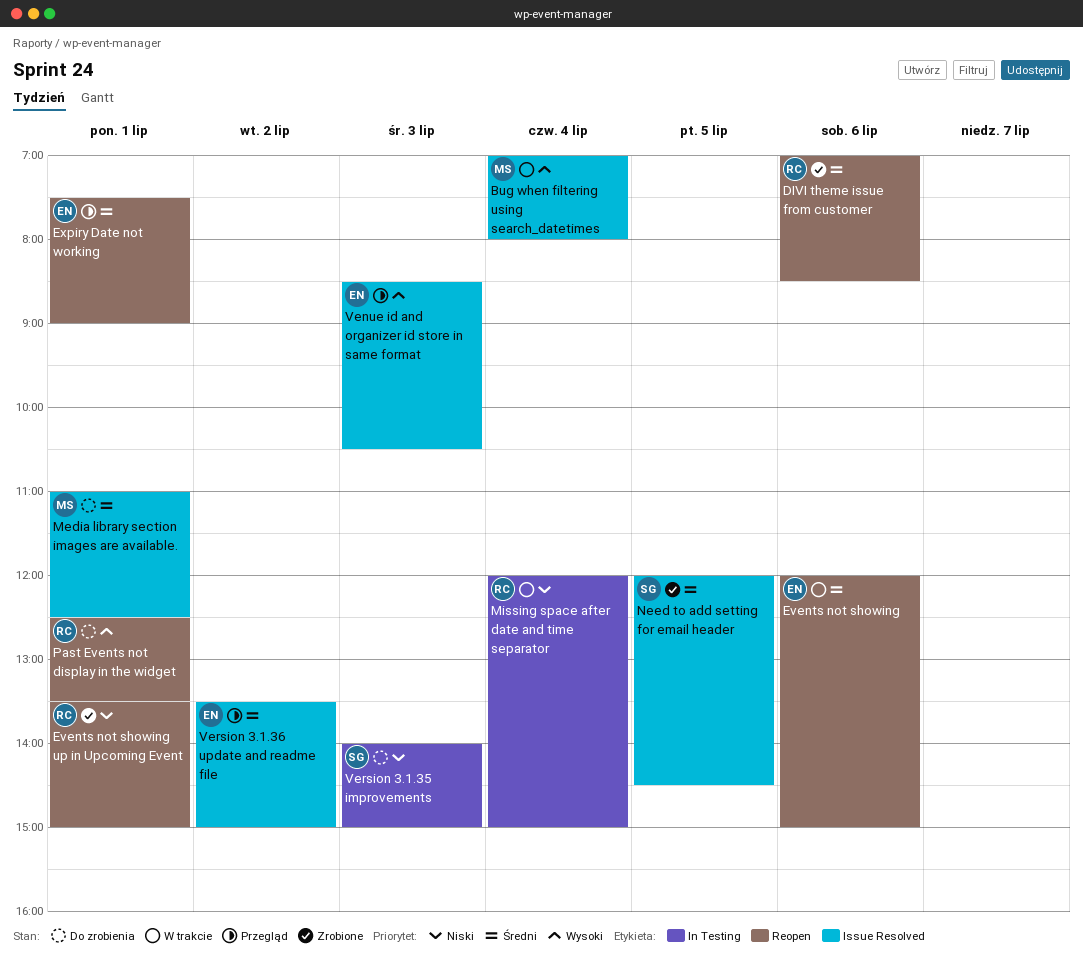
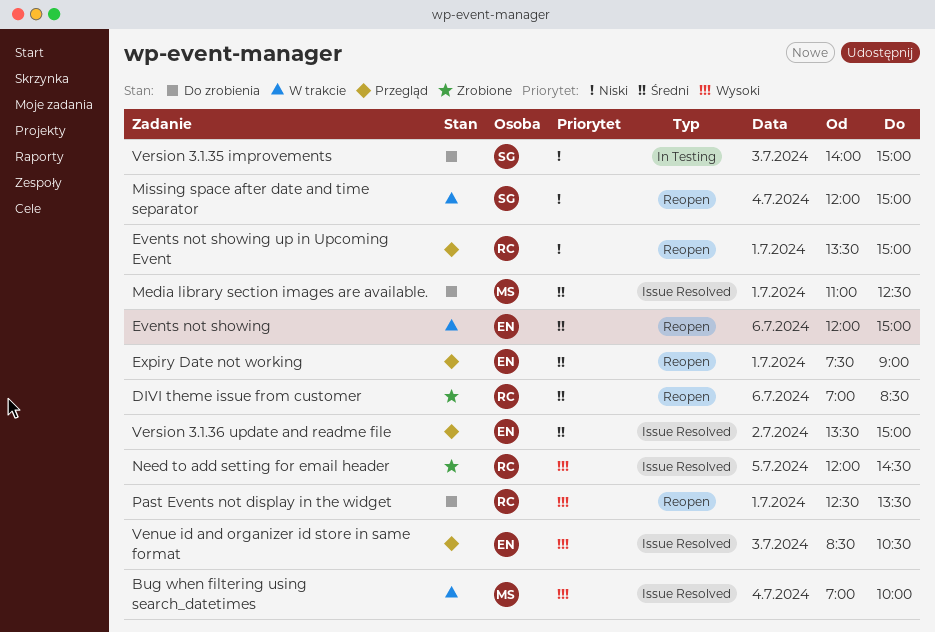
Bug when filtering using search_datetimes, ends: 08:00 -> 10:00
Events not showing up in Upcoming Event, status: Zrobione -> Przegląd
Missing space after date and time separator, owner: RC -> SG
Missing space after date and time separator, label: In Testing -> Reopen
Need to add setting for email header, owner: SG -> RC
Need to add setting for email header, priority: Średni -> Wysoki

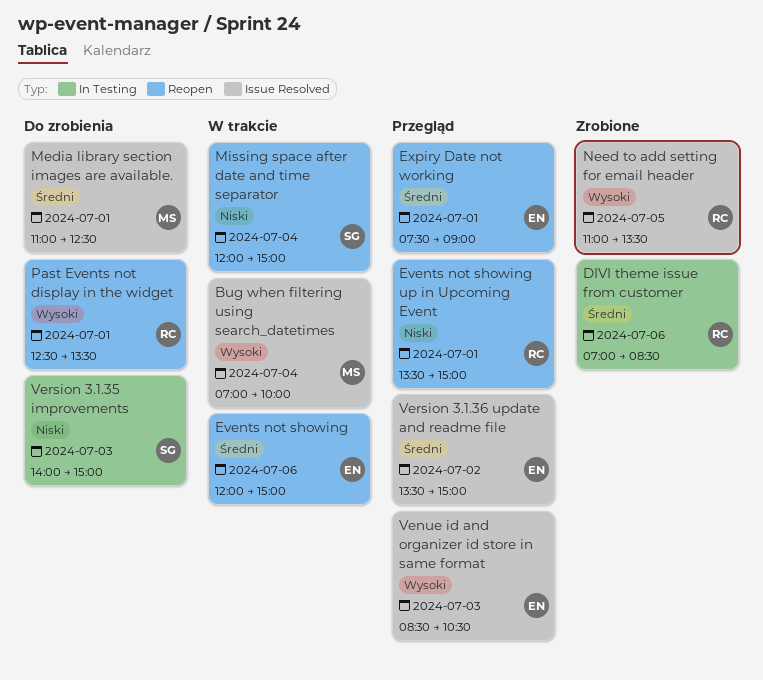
DIVI theme issue from customer, label: Reopen -> In Testing
Need to add setting for email header, begins: 12:00 -> 11:00
Need to add setting for email header, ends: 14:30 -> 13:30

